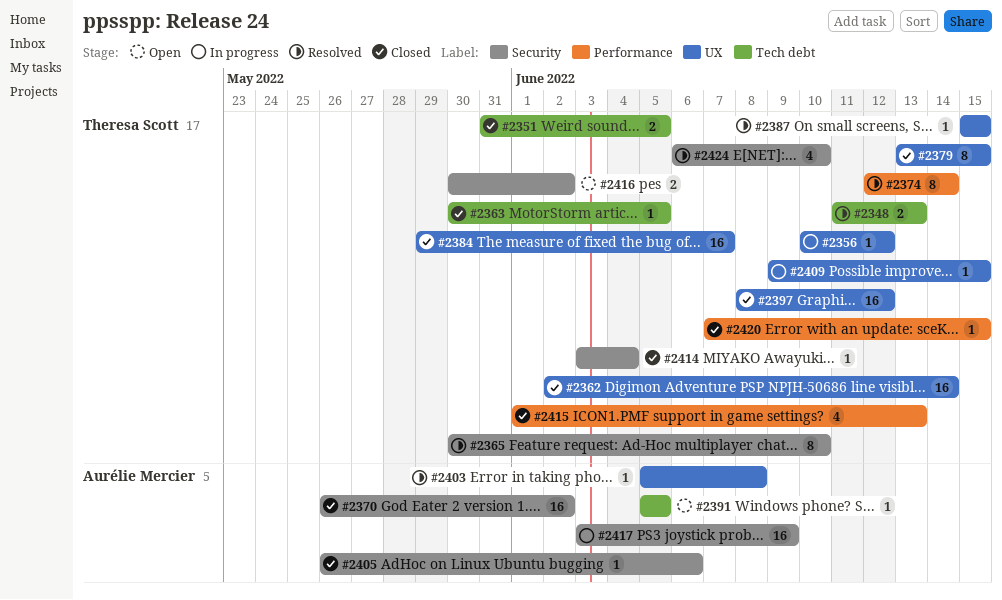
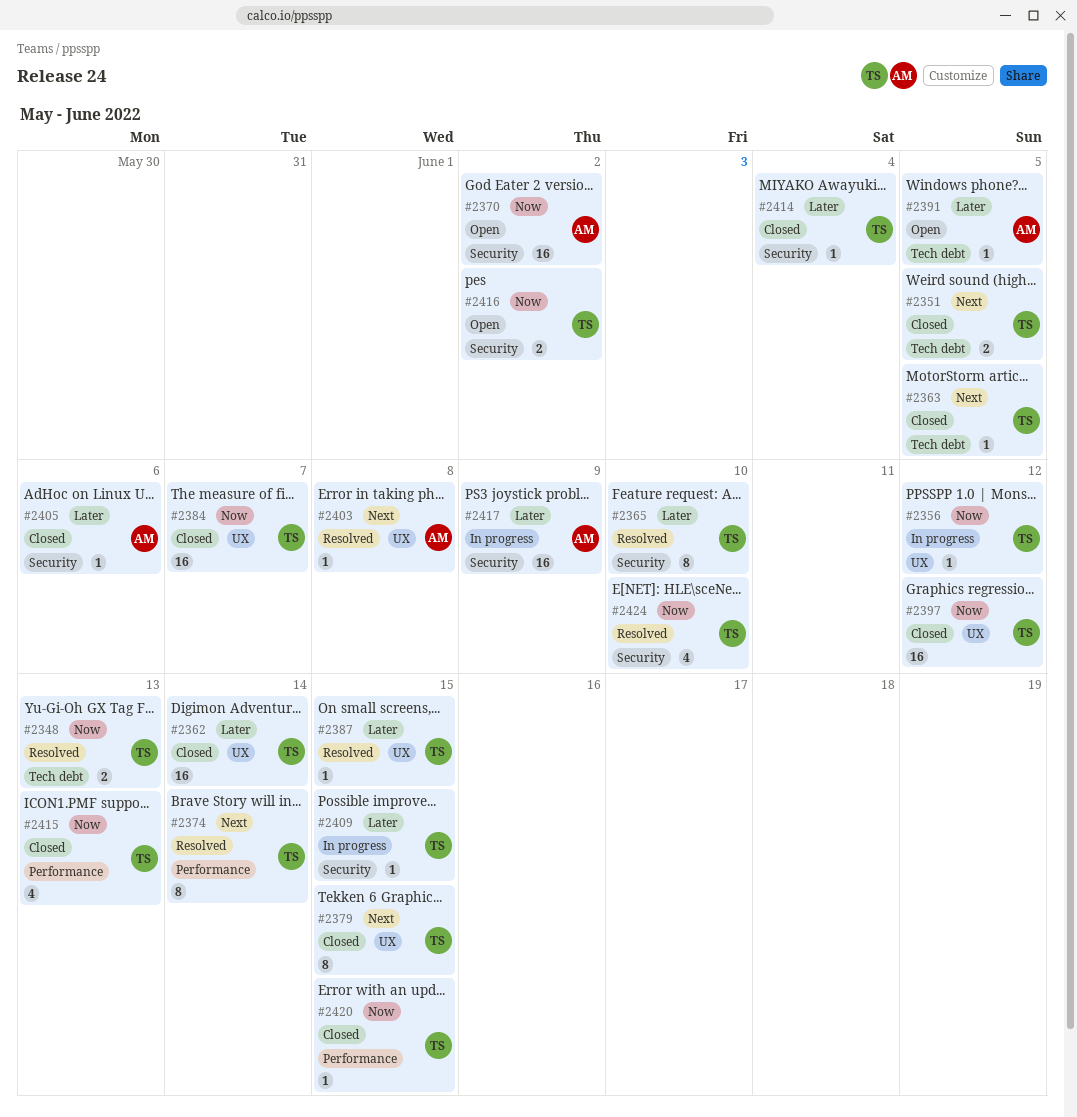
#2370, status: Closed -> Open
#2409, label: UX -> Security

